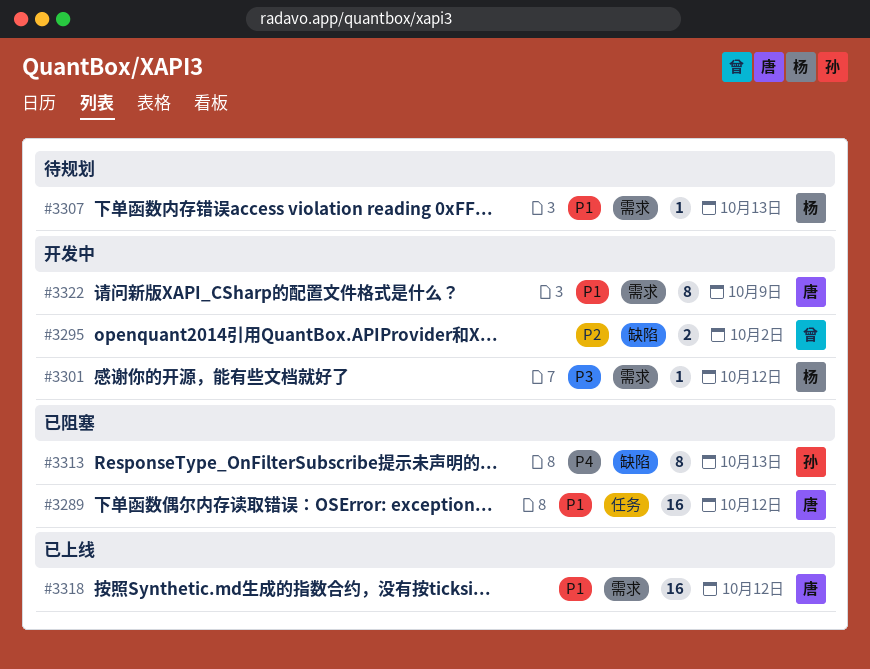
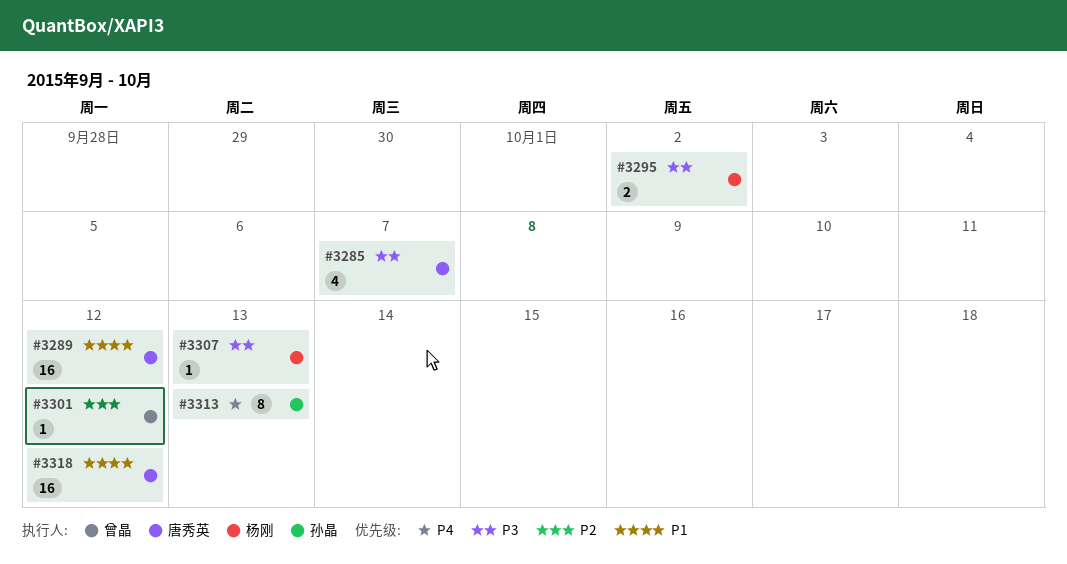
#3285: none -> present
#3295, owner: 曾晶 -> 杨刚
#3295, priority: P2 -> P3
#3301, owner: 杨刚 -> 曾晶
#3301, priority: P3 -> P2
#3307, priority: P1 -> P3
#3322: present -> none

